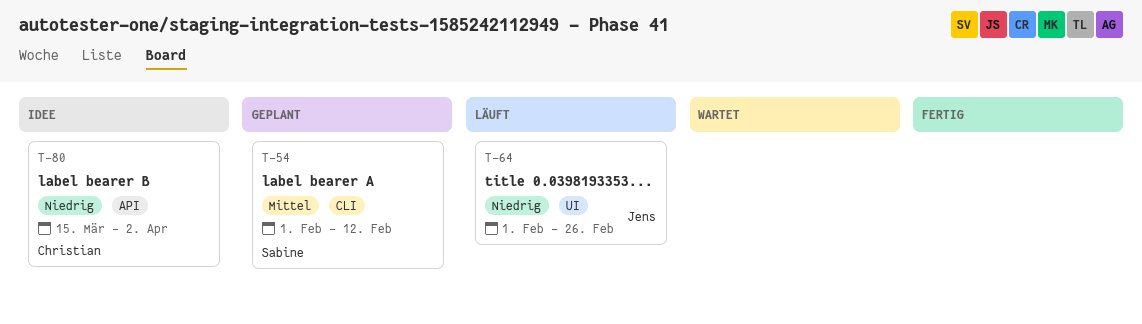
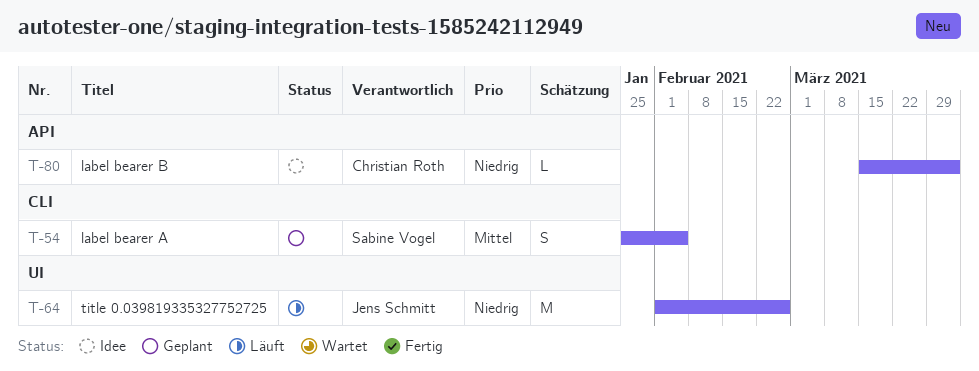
T-54, start: Feb 1 -> Jan 25
T-54, due: Feb 12 -> Feb 5

